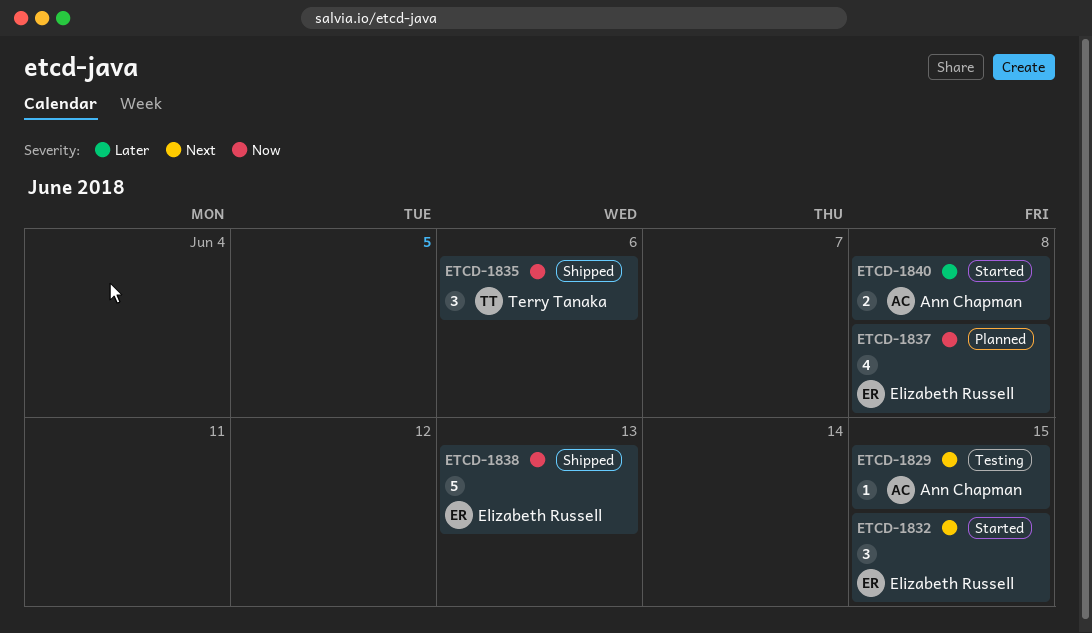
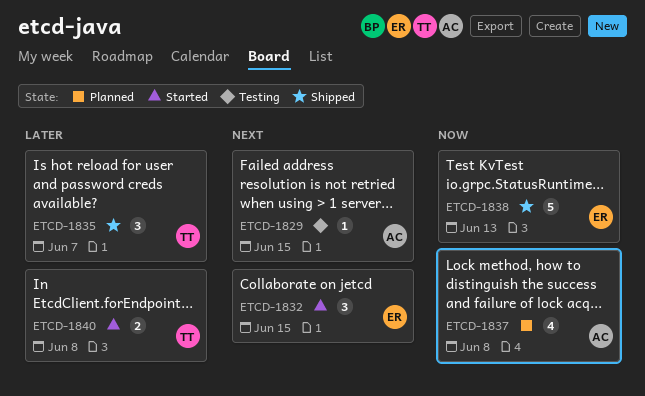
ETCD-1835, priority: Now -> Later
ETCD-1835, due: Jun 6 -> Jun 7
ETCD-1837, owner: Elizabeth Russell -> Ann Chapman
ETCD-1840, owner: Ann Chapman -> Terry Tanaka

